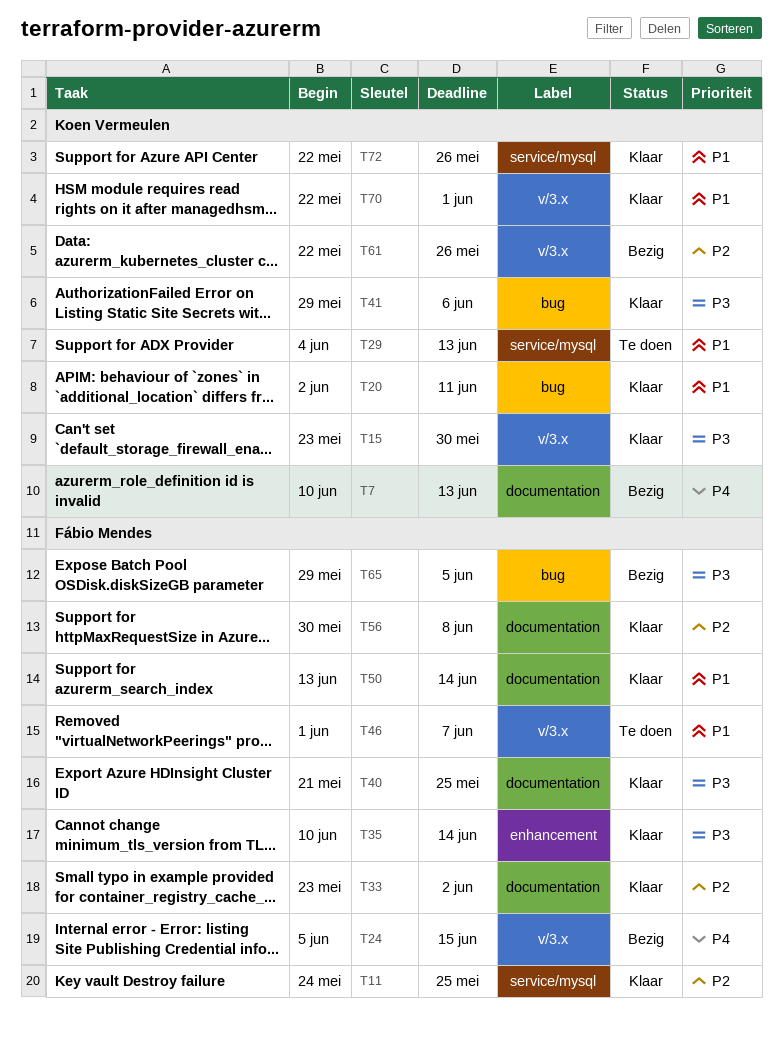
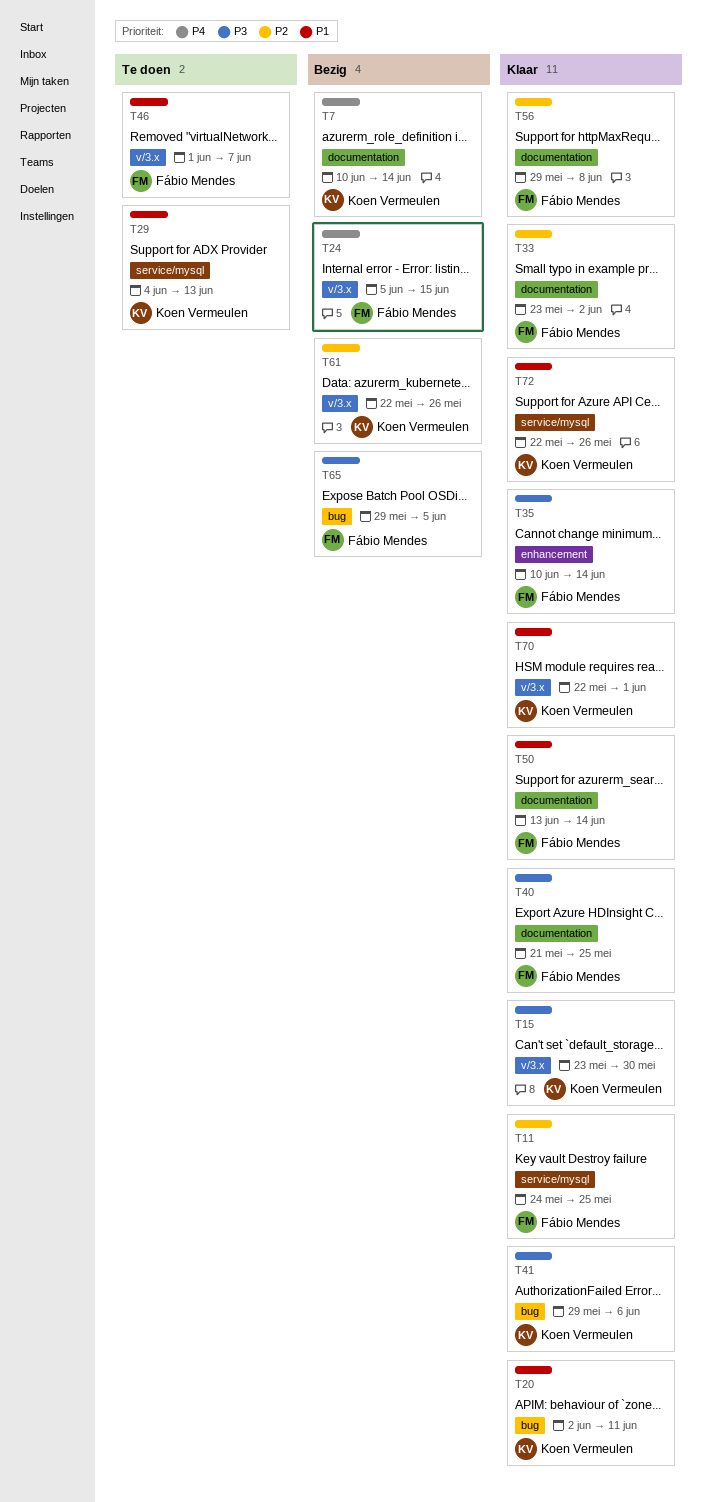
T7, due: Jun 13 -> Jun 14
T56, start: May 30 -> May 29

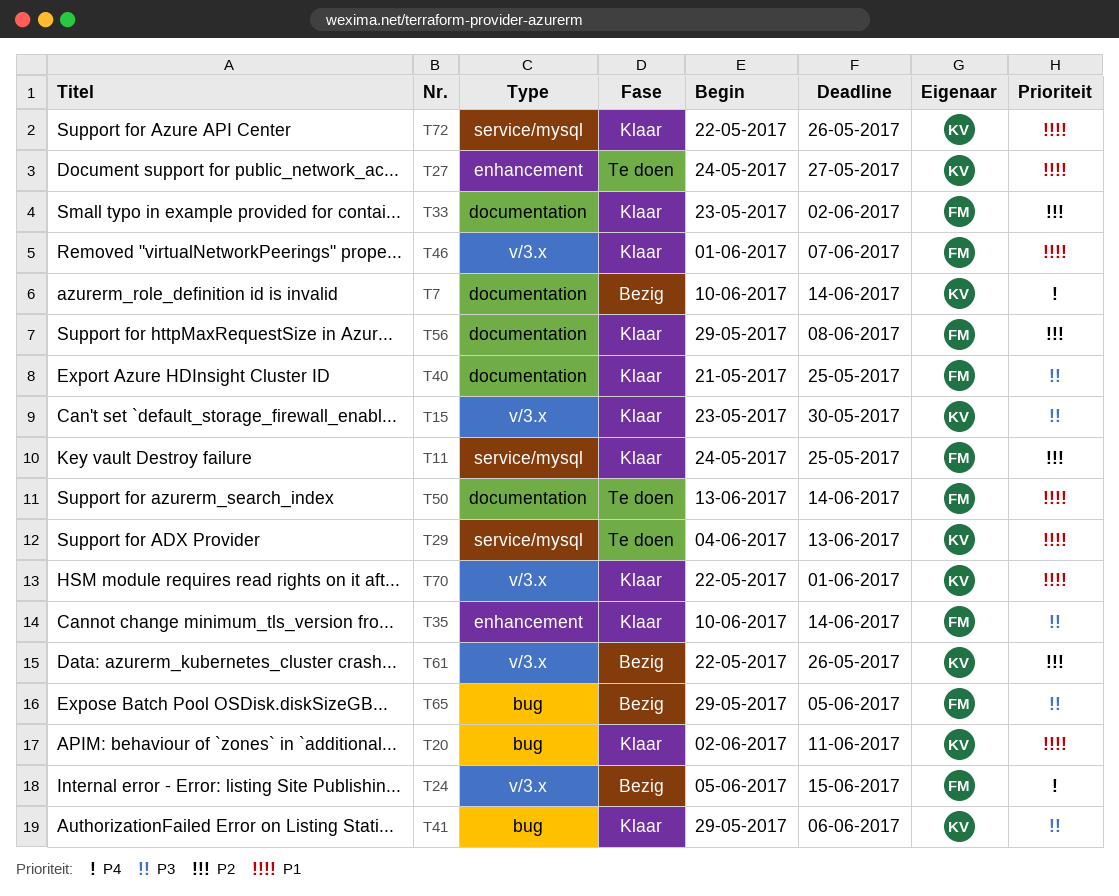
T27: none -> present
T46, status: Te doen -> Klaar
T50, status: Klaar -> Te doen

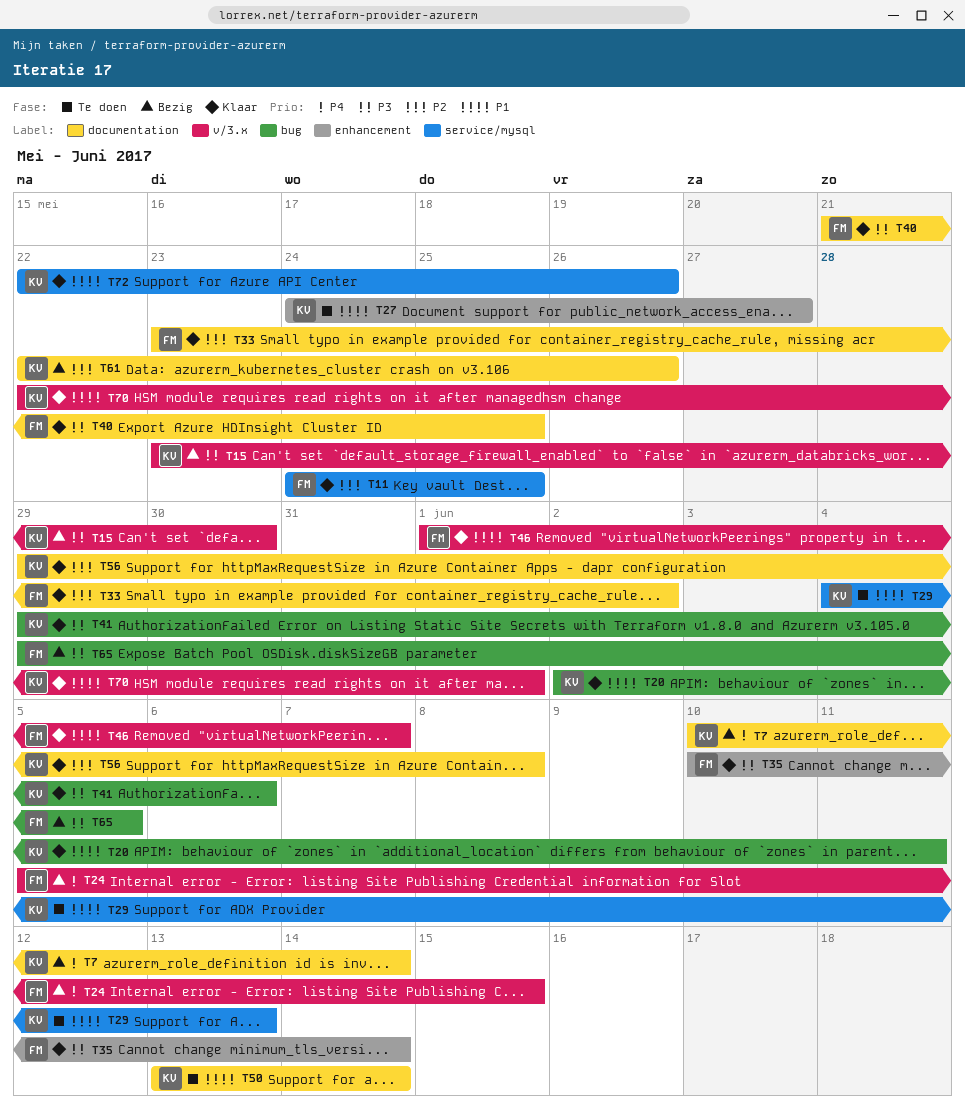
T15, status: Klaar -> Bezig
T50, owner: FM -> KV
T56, owner: FM -> KV
T61, label: v/3.x -> documentation

